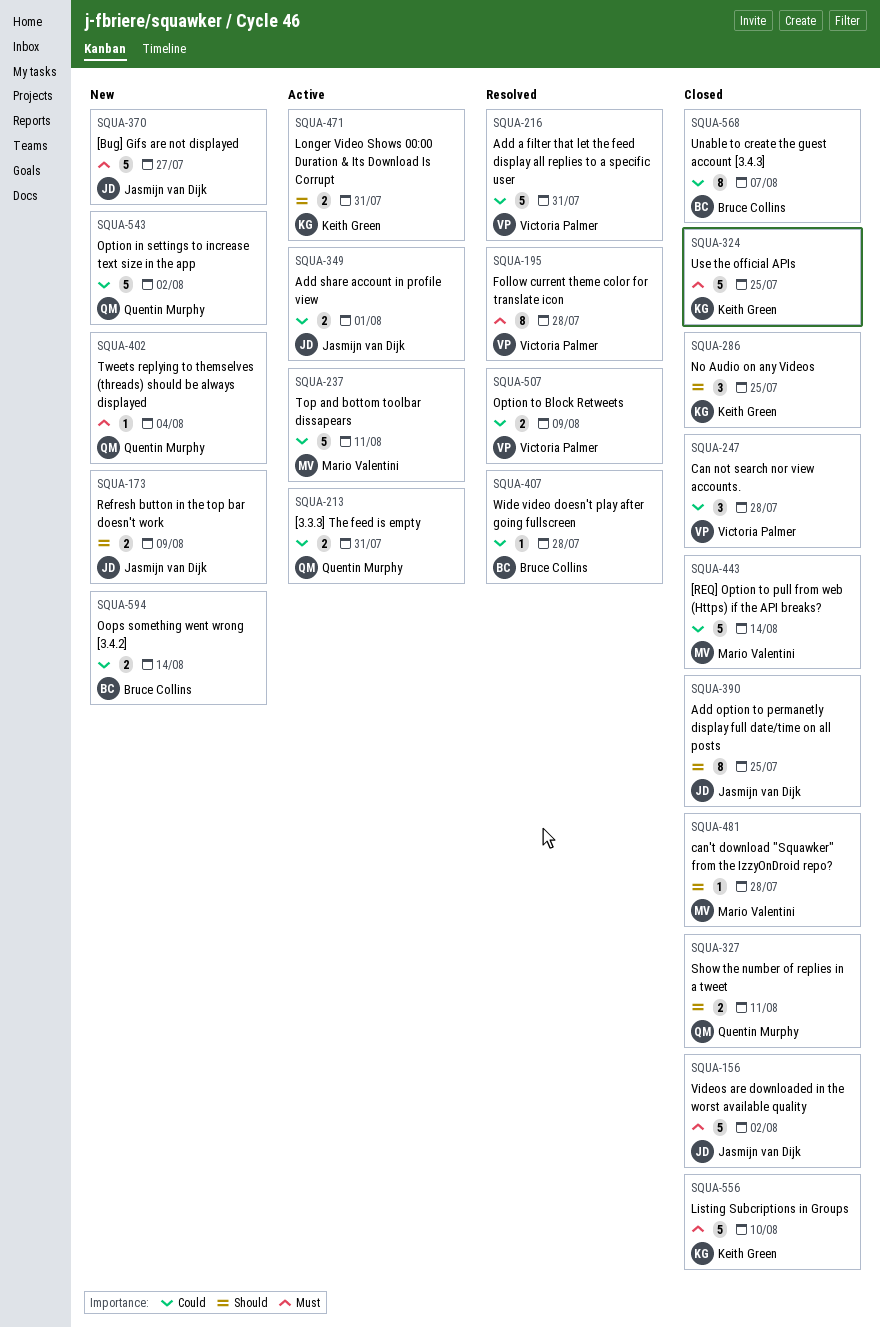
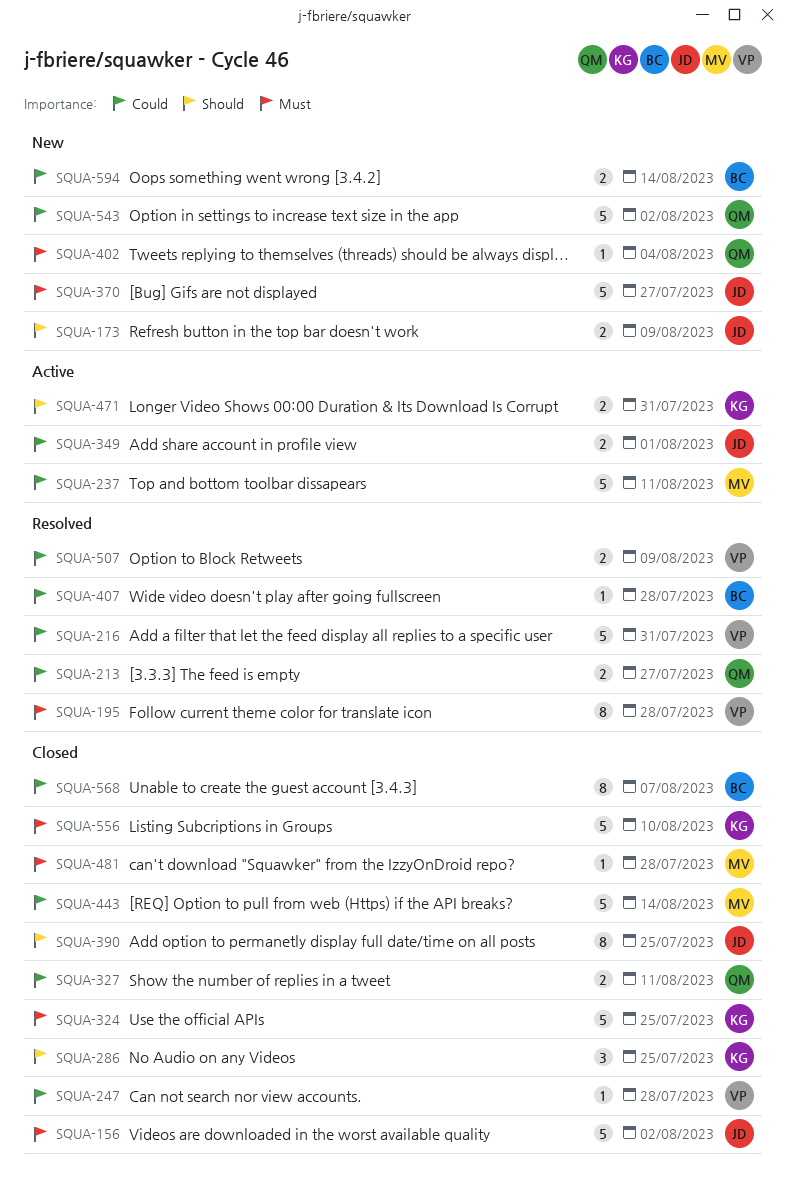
SQUA-213, status: Active -> Resolved
SQUA-213, due: Jul 31 -> Jul 27
SQUA-247, estimate: 3 -> 1
SQUA-327, priority: Should -> Could
SQUA-481, priority: Should -> Must

